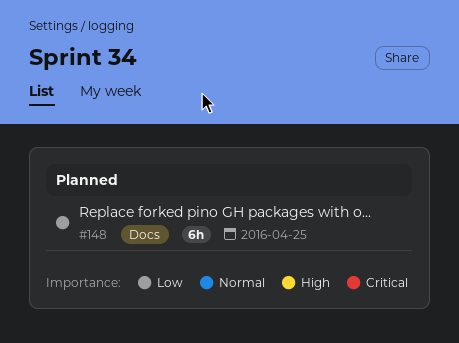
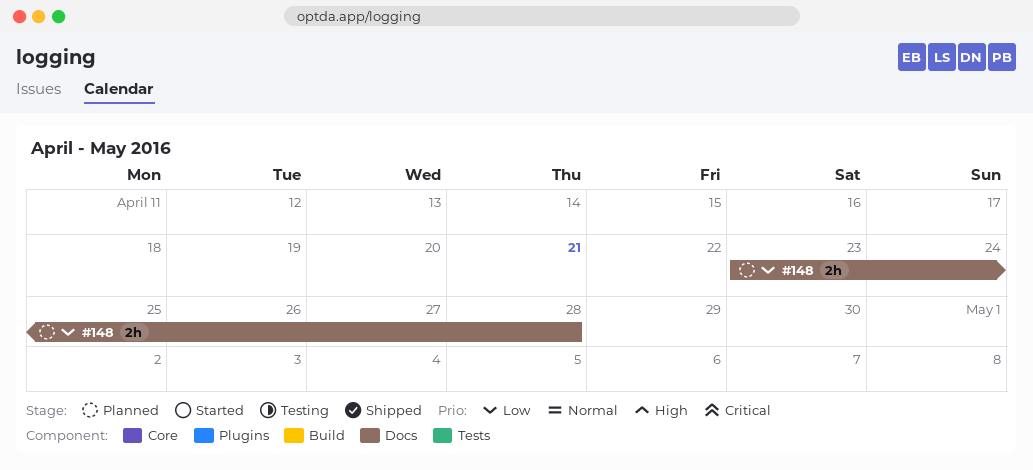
#148, estimate: 6h -> 2h
#148, due: Apr 25 -> Apr 28

